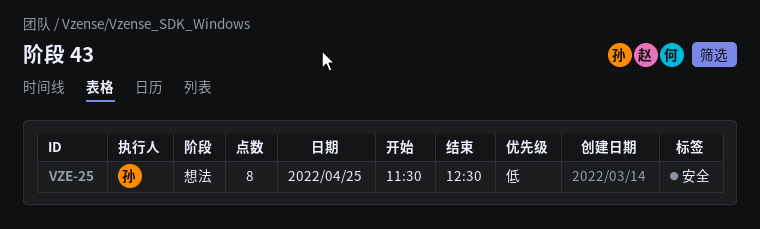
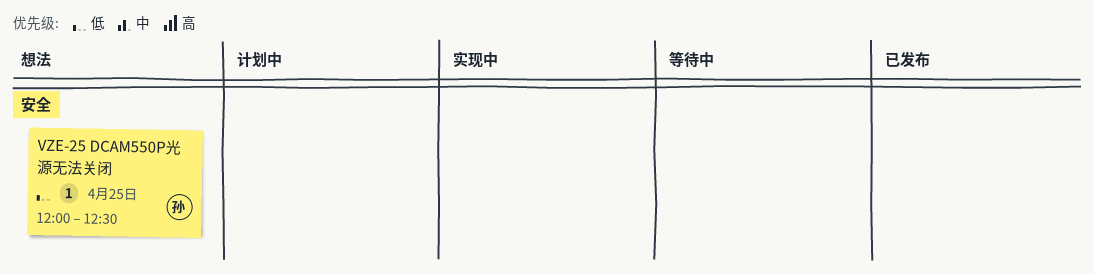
VZE-25, estimate: 8 -> 1
VZE-25, begins: 11:30 -> 12:00

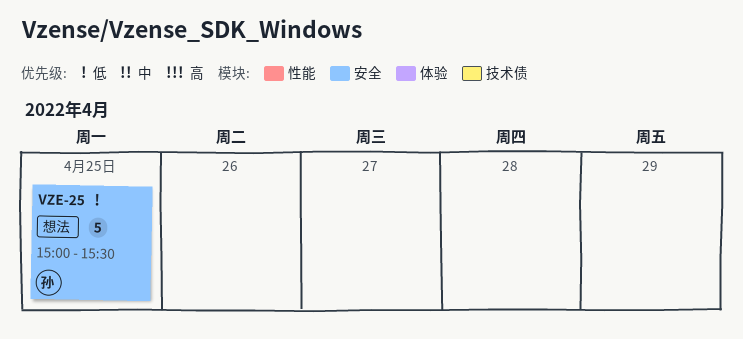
VZE-25, estimate: 1 -> 5
VZE-25, begins: 12:00 -> 15:00
VZE-25, ends: 12:30 -> 15:30

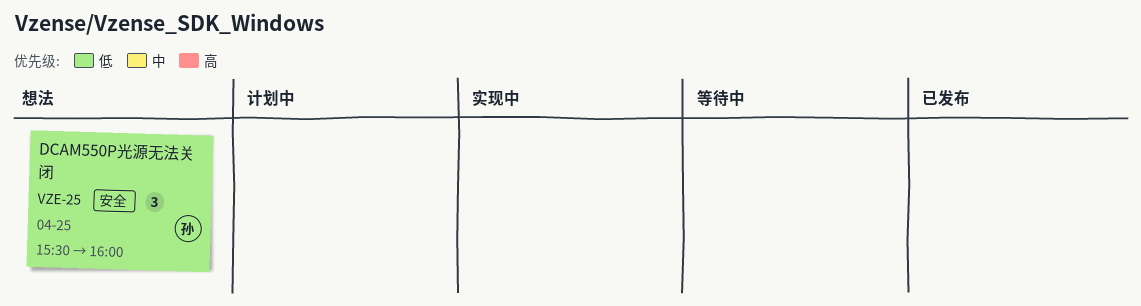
VZE-25, estimate: 5 -> 3
VZE-25, begins: 15:00 -> 15:30
VZE-25, ends: 15:30 -> 16:00

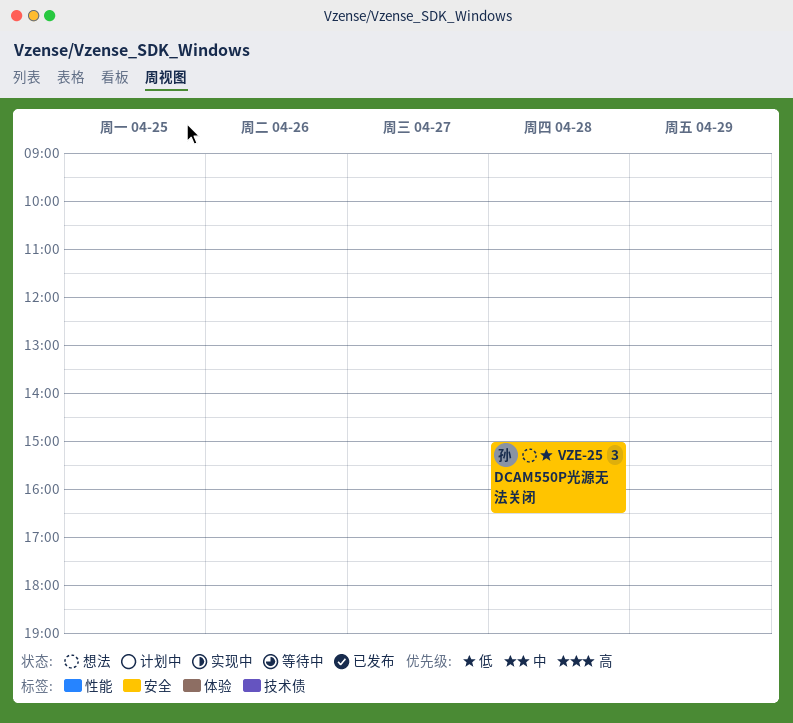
VZE-25, day: Apr 25 -> Apr 28
VZE-25, begins: 15:30 -> 15:00
VZE-25, ends: 16:00 -> 16:30

